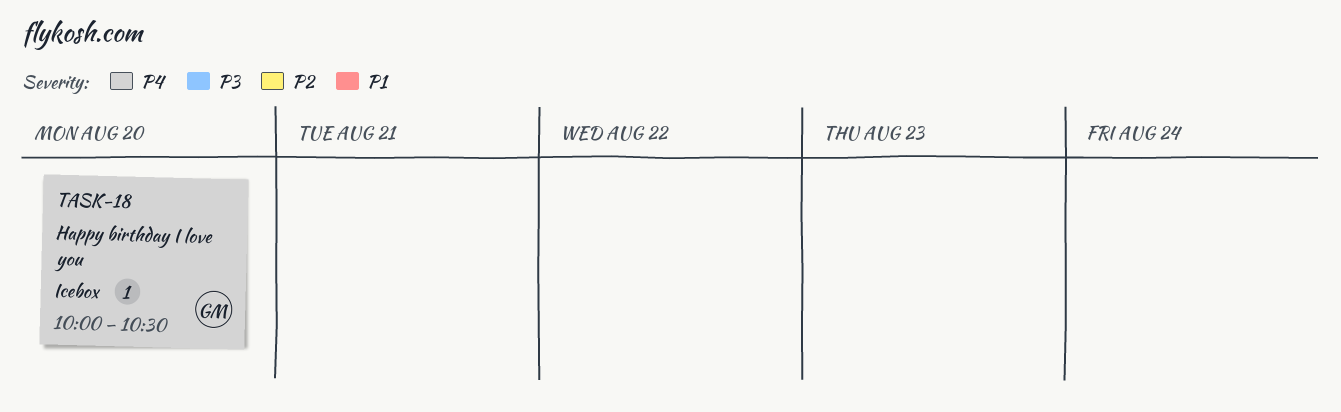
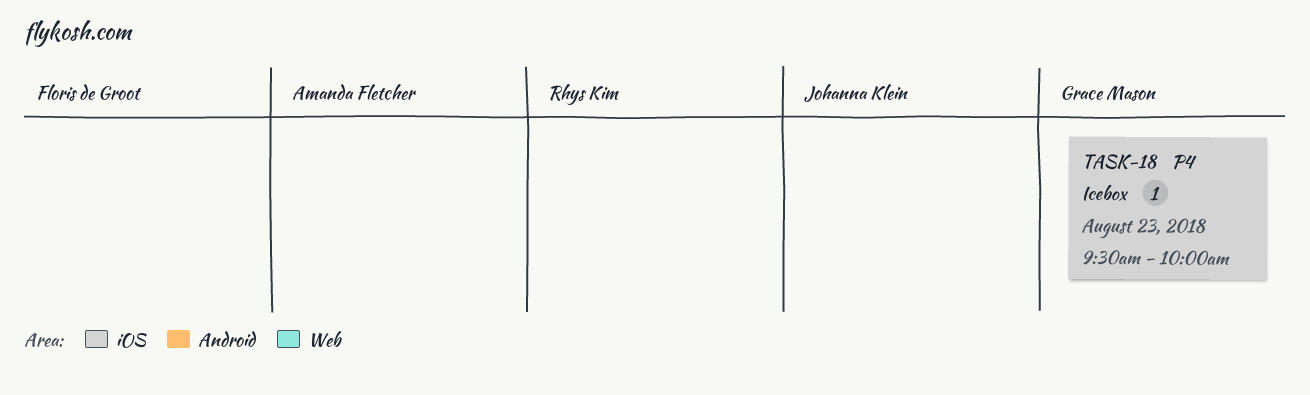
TASK-18, day: Aug 20 -> Aug 23
TASK-18, begins: 10:00 -> 09:30
TASK-18, ends: 10:30 -> 10:00

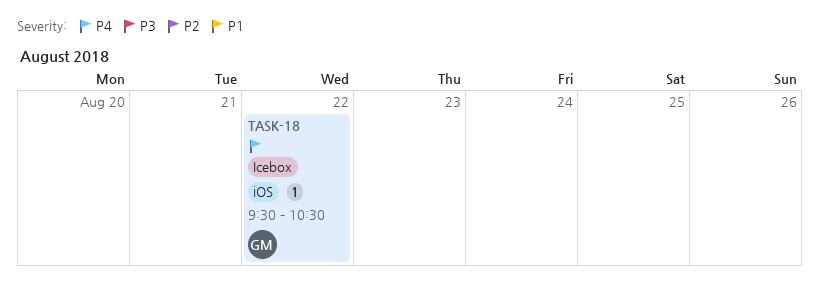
TASK-18, day: Aug 23 -> Aug 22
TASK-18, ends: 10:00 -> 10:30

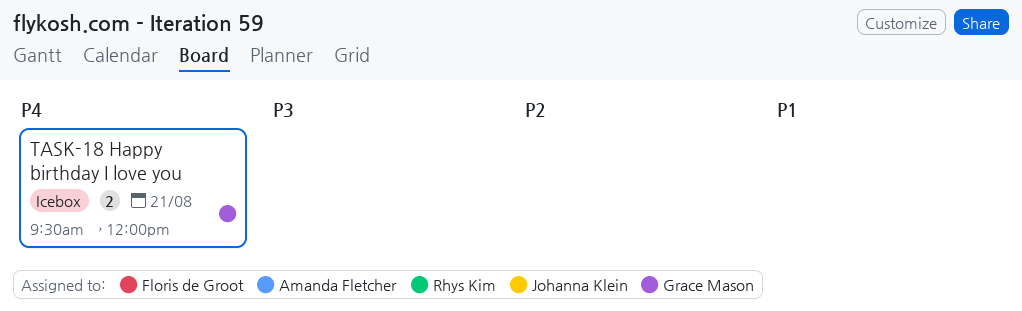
TASK-18, estimate: 1 -> 2
TASK-18, day: Aug 22 -> Aug 21
TASK-18, ends: 10:30 -> 12:00

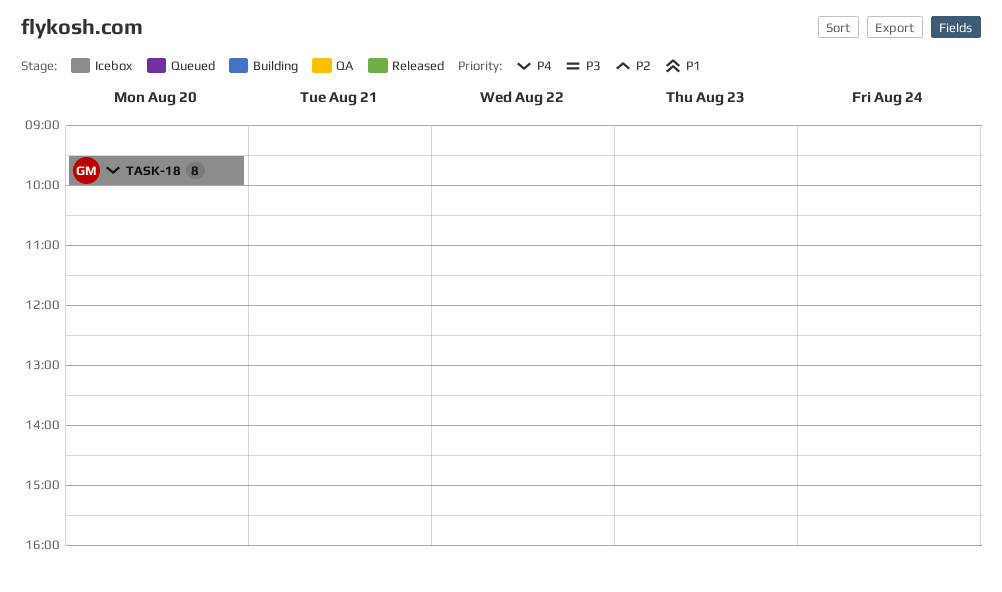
TASK-18, estimate: 2 -> 8
TASK-18, day: Aug 21 -> Aug 20
TASK-18, ends: 12:00 -> 10:00

